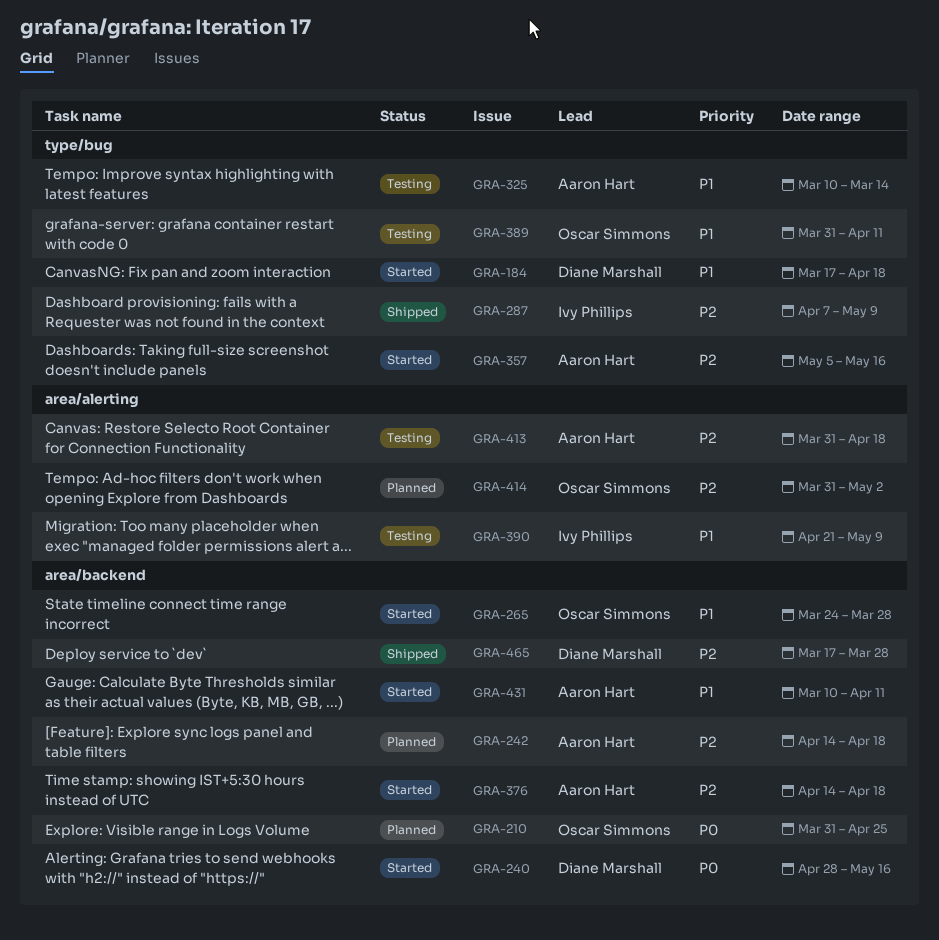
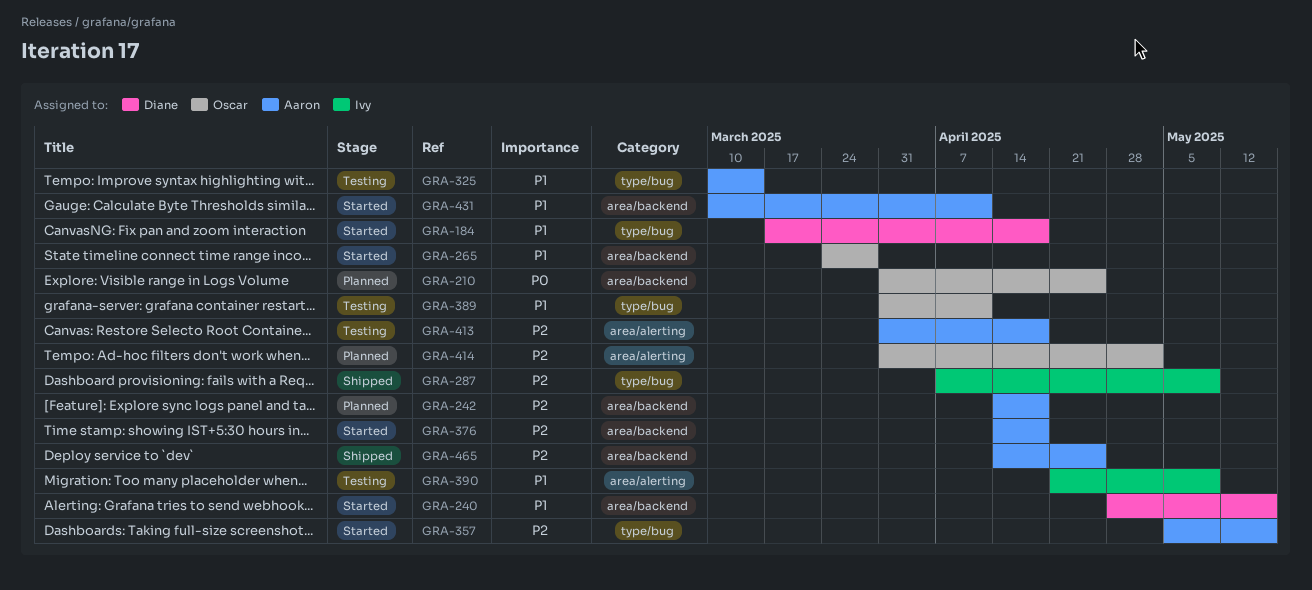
GRA-240, priority: P0 -> P1
GRA-465, owner: Diane Marshall -> Aaron Hart
GRA-465, start: Mar 17 -> Apr 14
GRA-465, due: Mar 28 -> Apr 25

